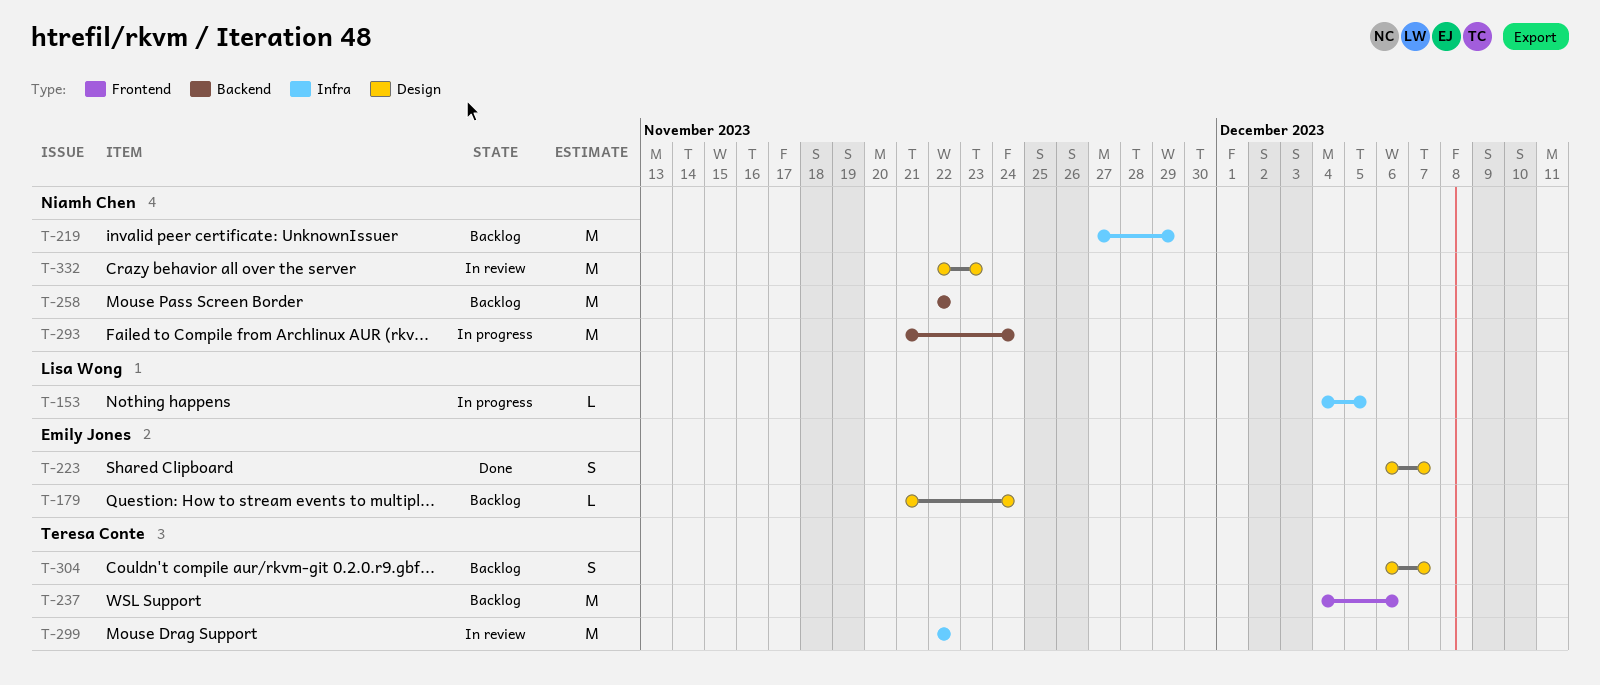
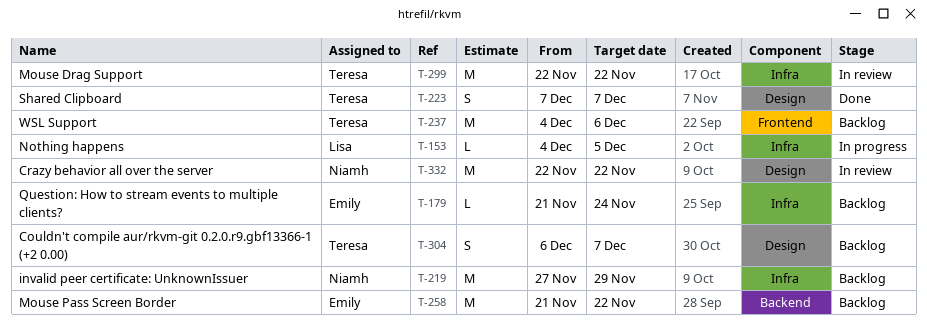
T-179, label: Design -> Infra
T-223, owner: Emily Jones -> Teresa Conte
T-223, start: Dec 6 -> Dec 7
T-258, owner: Niamh Chen -> Emily Jones
T-258, start: Nov 22 -> Nov 21
T-293: present -> none
T-332, due: Nov 23 -> Nov 22

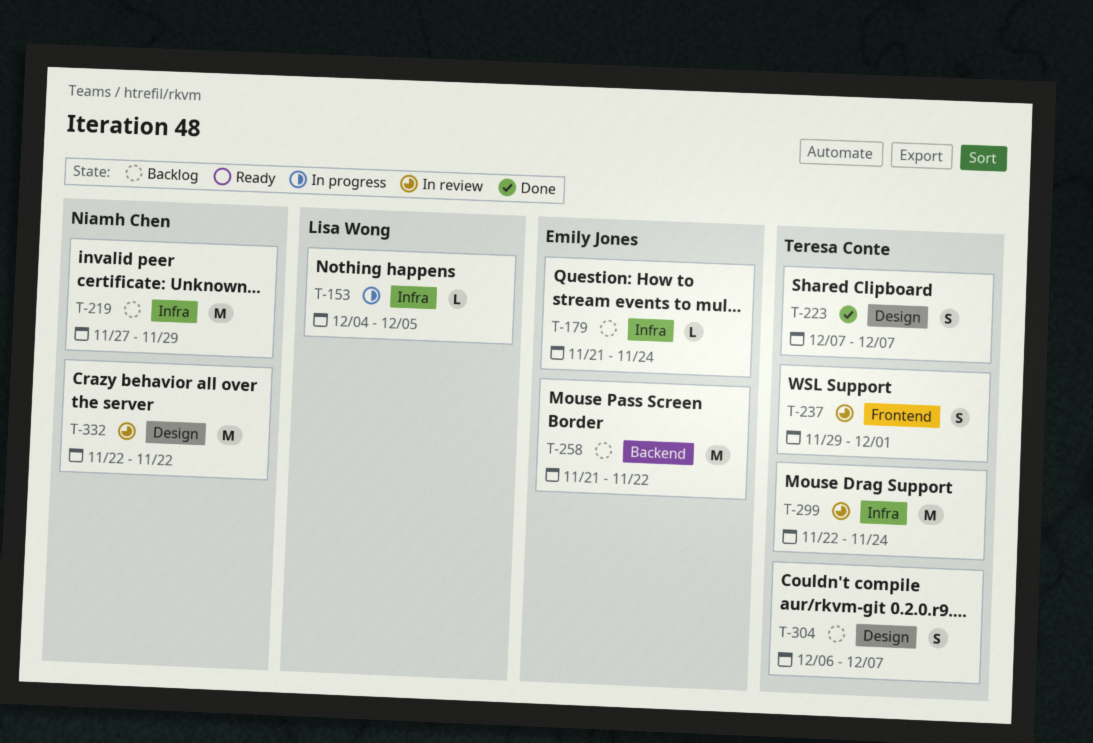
T-237, status: Backlog -> In review
T-237, estimate: M -> S
T-237, start: Dec 4 -> Nov 29
T-237, due: Dec 6 -> Dec 1
T-299, due: Nov 22 -> Nov 24

